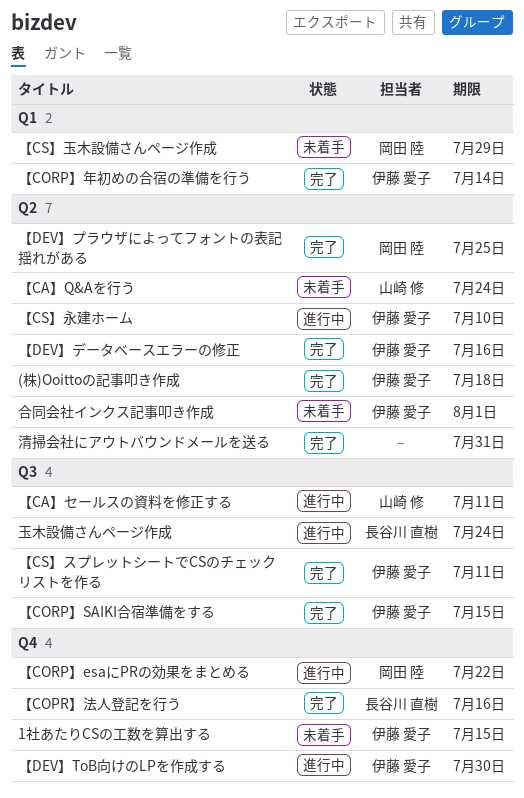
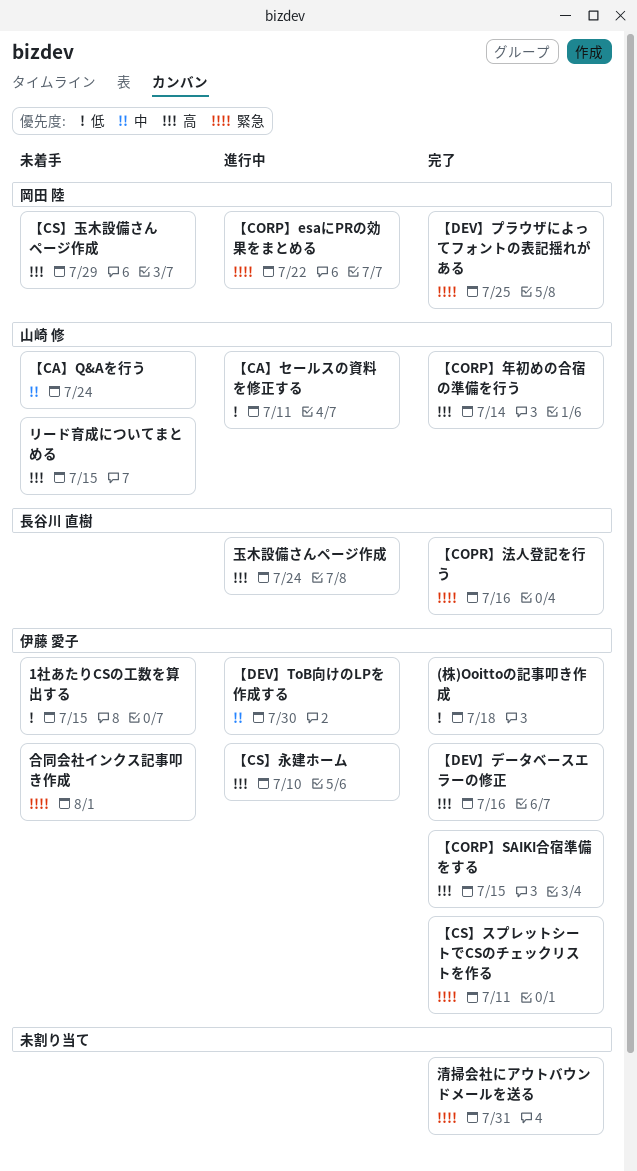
【CORP】年初めの合宿の準備を行う, owner: 伊藤 愛子 -> 山崎 修
リード育成についてまとめる: none -> present

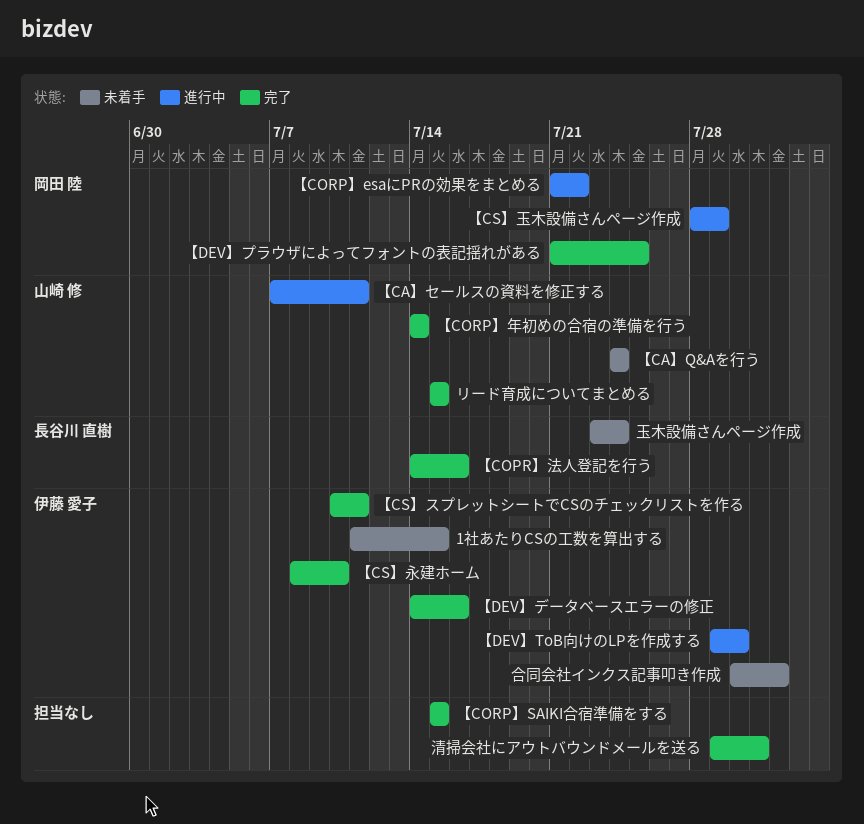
(株)Ooittoの記事叩き作成: present -> none
【CORP】SAIKI合宿準備をする, owner: 伊藤 愛子 -> none
【CS】永建ホーム, status: 進行中 -> 完了
【CS】玉木設備さんページ作成, status: 未着手 -> 進行中
リード育成についてまとめる, status: 未着手 -> 完了
玉木設備さんページ作成, status: 進行中 -> 未着手

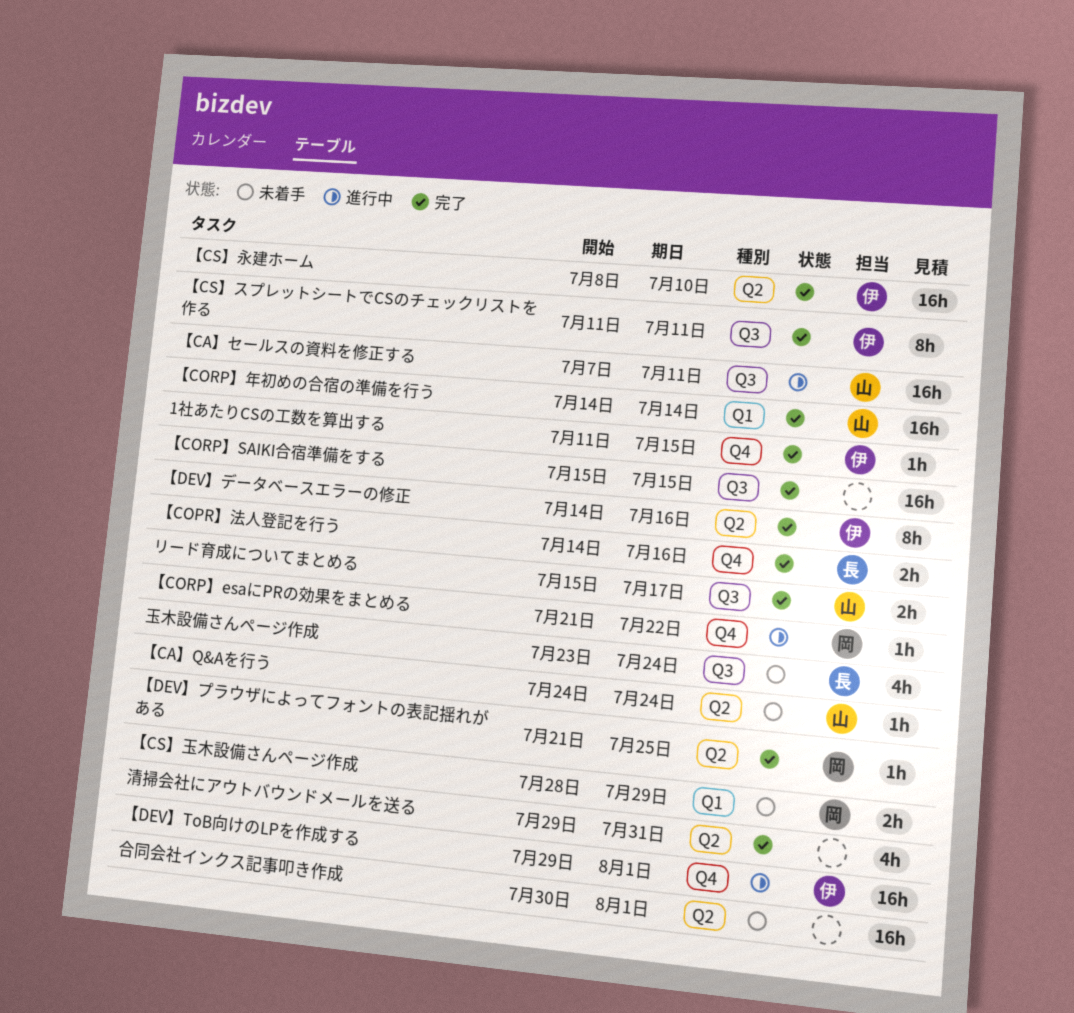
1社あたりCSの工数を算出する, status: 未着手 -> 完了
【CS】スプレットシートでCSのチェックリストを作る, start: Jul 10 -> Jul 11
【CS】玉木設備さんページ作成, status: 進行中 -> 未着手
【DEV】ToB向けのLPを作成する, due: Jul 30 -> Aug 1
リード育成についてまとめる, due: Jul 15 -> Jul 17
合同会社インクス記事叩き作成, owner: 伊藤 愛子 -> none

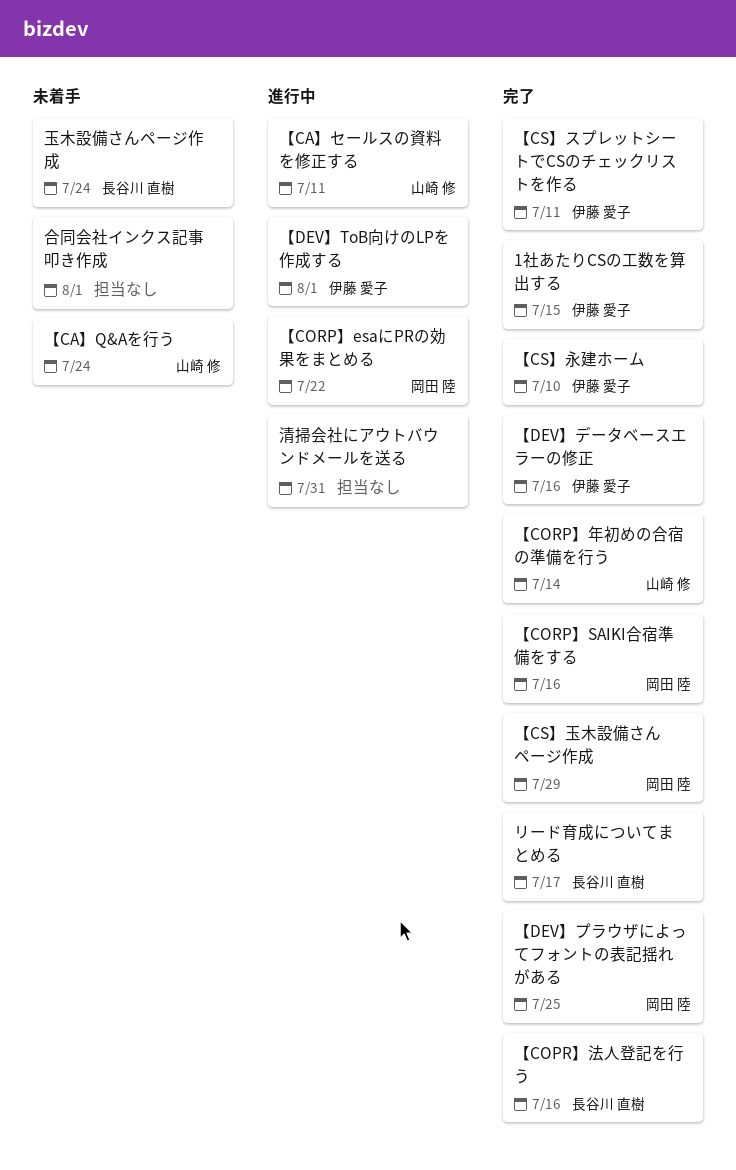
【CORP】SAIKI合宿準備をする, owner: none -> 岡田 陸
【CORP】SAIKI合宿準備をする, due: Jul 15 -> Jul 16
【CS】玉木設備さんページ作成, status: 未着手 -> 完了
リード育成についてまとめる, owner: 山崎 修 -> 長谷川 直樹
清掃会社にアウトバウンドメールを送る, status: 完了 -> 進行中

